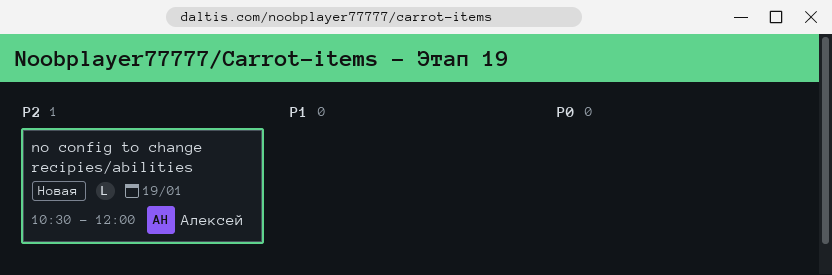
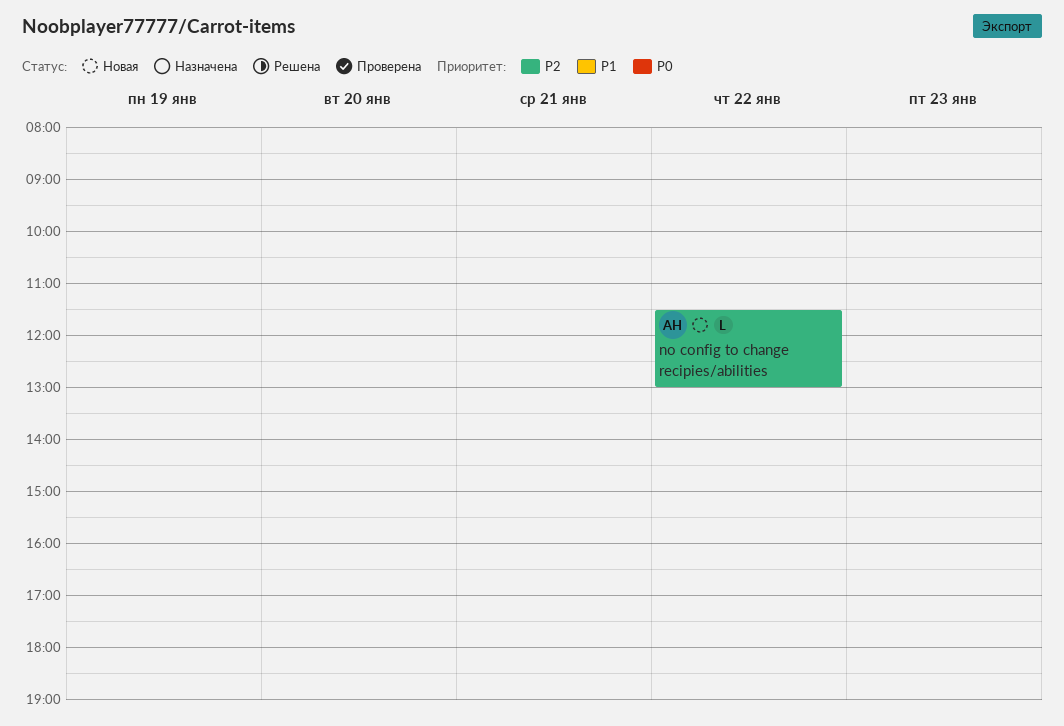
no config to change recipies/abilities, day: Jan 19 -> Jan 22
no config to change recipies/abilities, begins: 10:30 -> 11:30
no config to change recipies/abilities, ends: 12:00 -> 13:00

